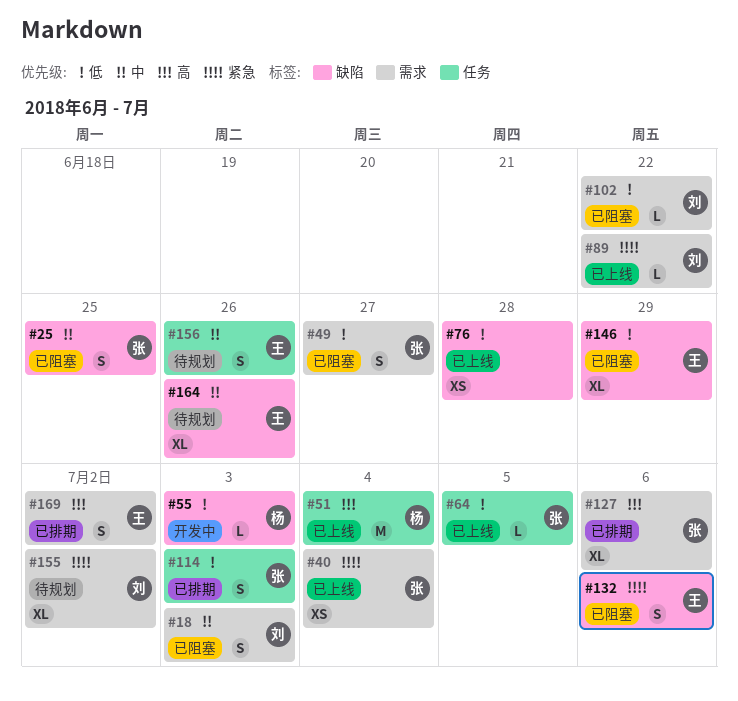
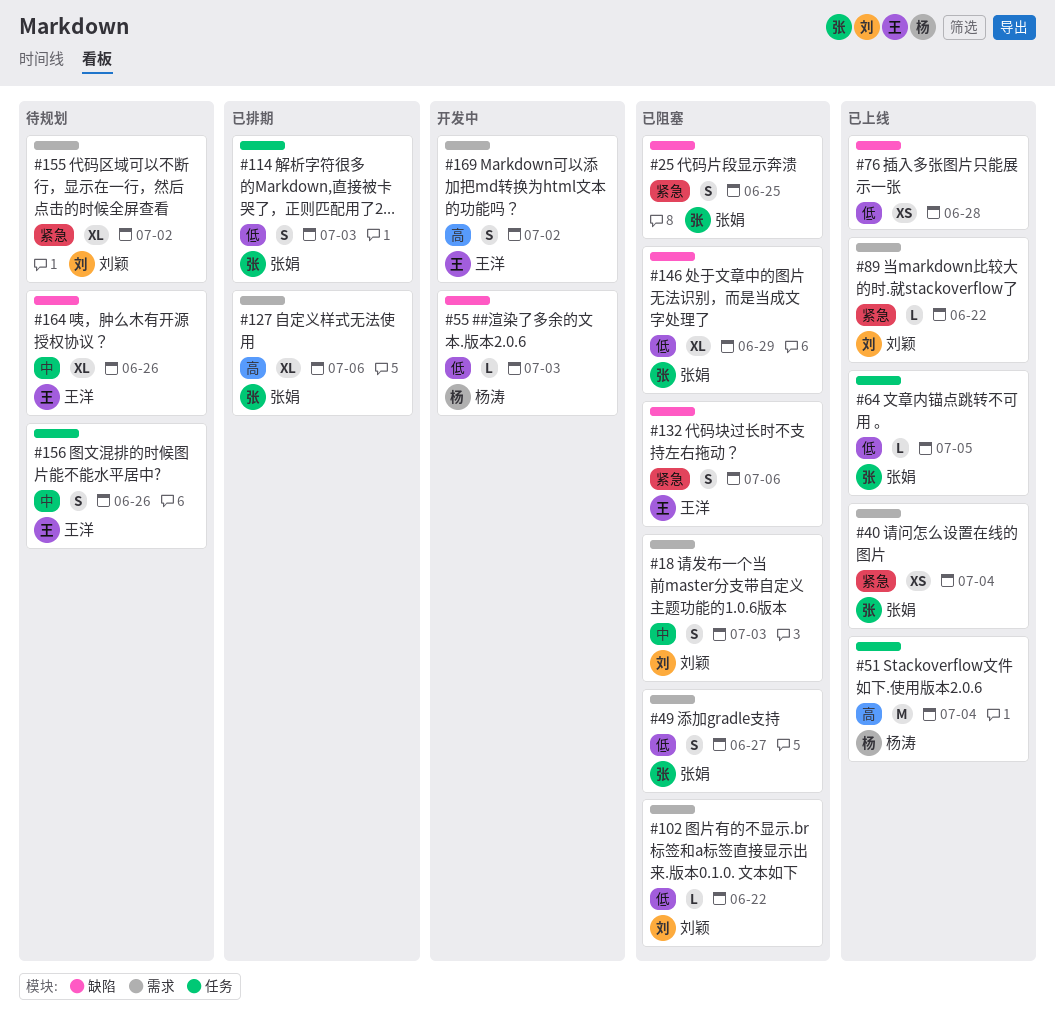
#25, priority: 中 -> 紧急
#146, owner: 王洋 -> 张娟
#169, status: 已排期 -> 开发中

